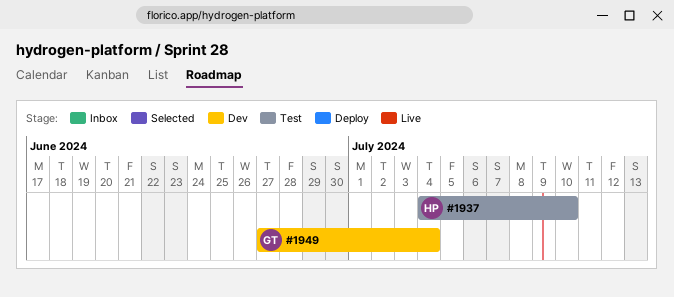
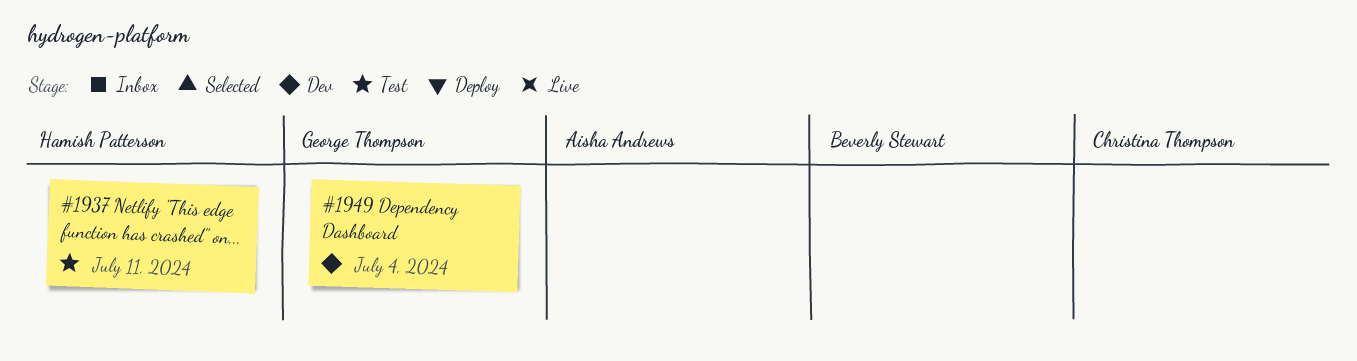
#1937, due: Jul 10 -> Jul 11

